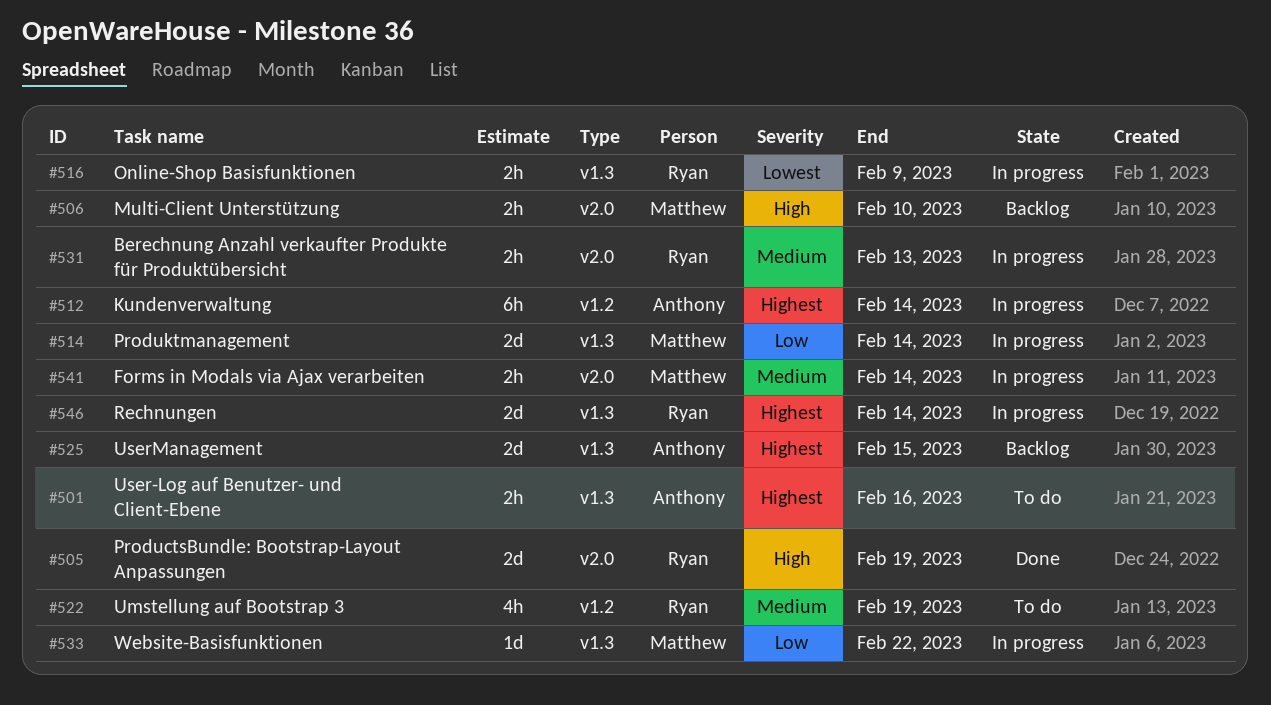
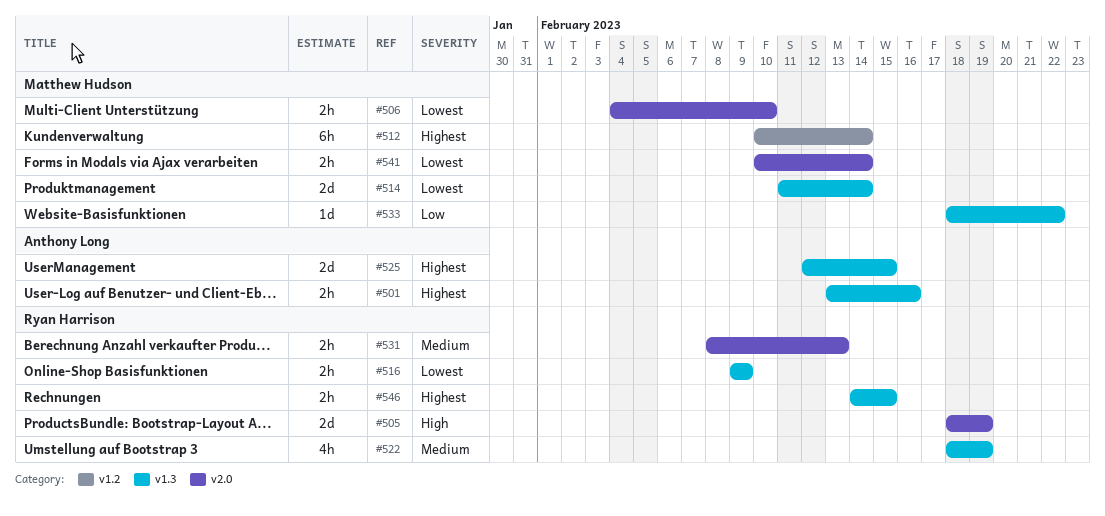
#506, priority: High -> Lowest
#512, owner: Anthony Long -> Matthew Hudson
#514, priority: Low -> Lowest
#522, label: v1.2 -> v1.3
#541, priority: Medium -> Lowest
#546, estimate: 2d -> 2h
#546, due: Feb 14 -> Feb 15

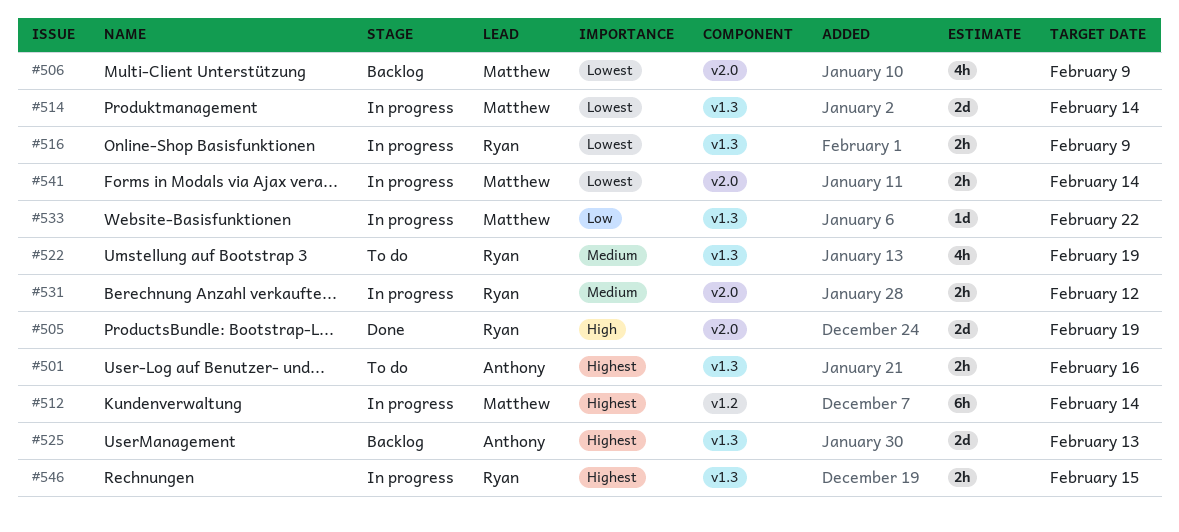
#506, estimate: 2h -> 4h
#506, due: Feb 10 -> Feb 9
#525, due: Feb 15 -> Feb 13
#531, due: Feb 13 -> Feb 12

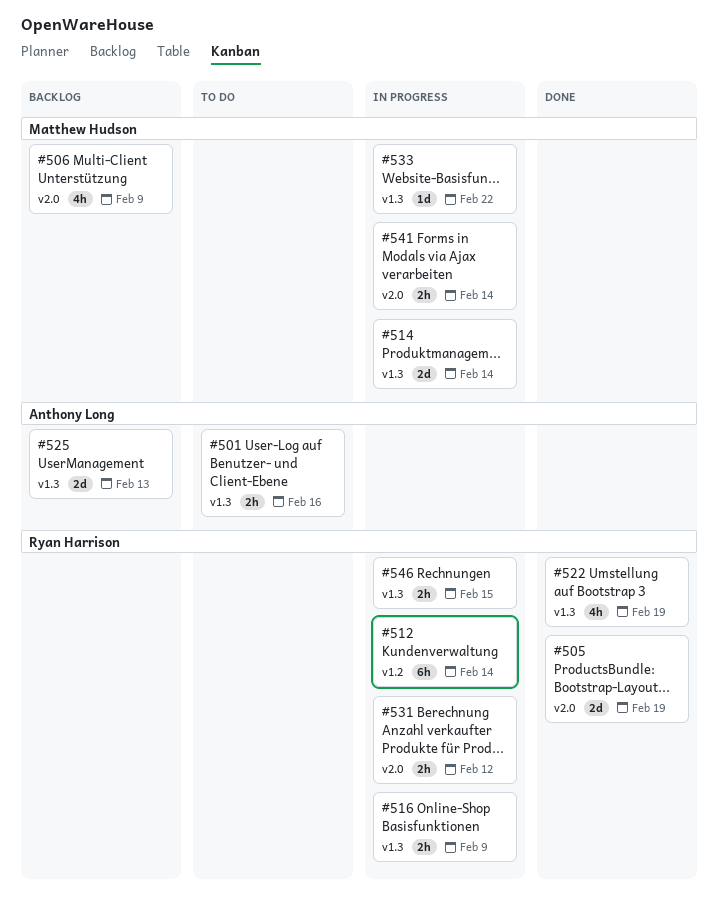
#512, owner: Matthew Hudson -> Ryan Harrison
#522, status: To do -> Done

